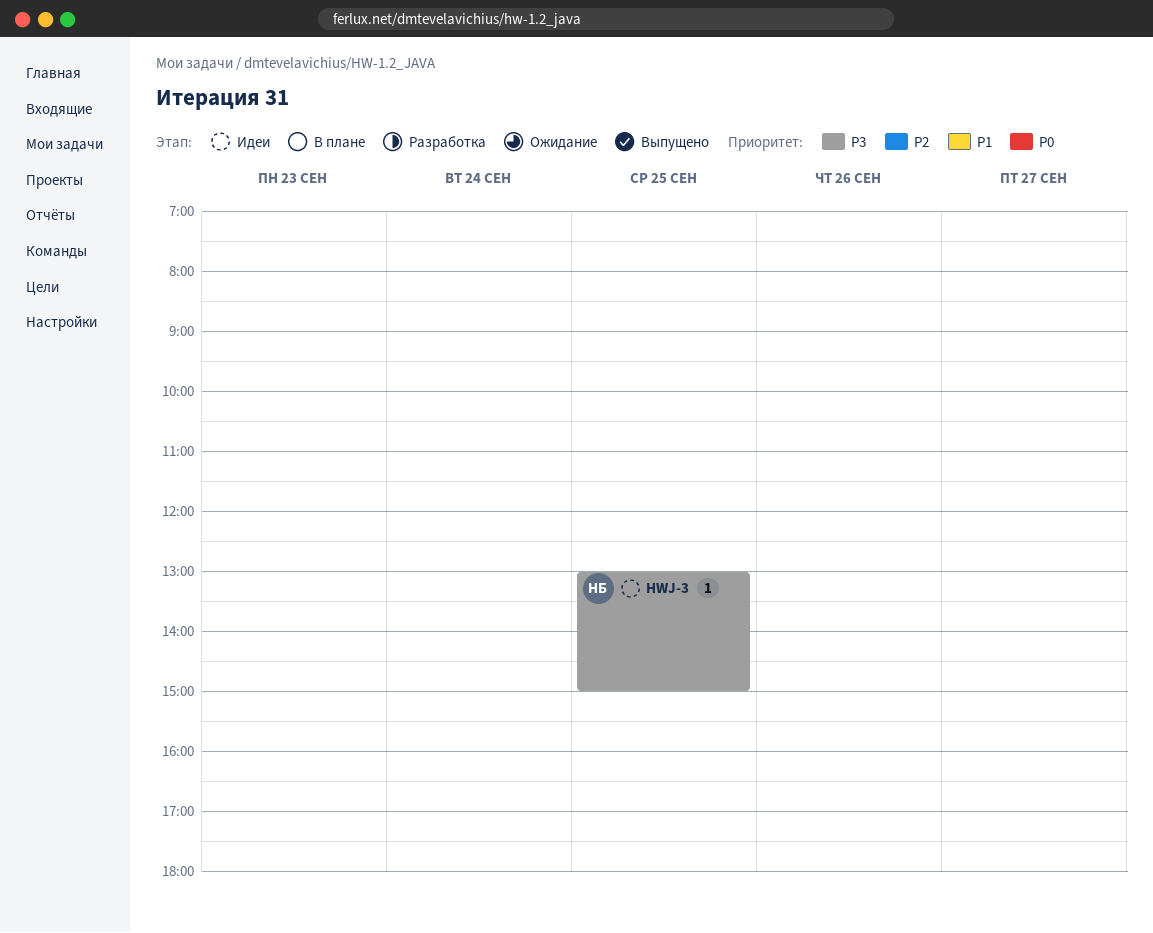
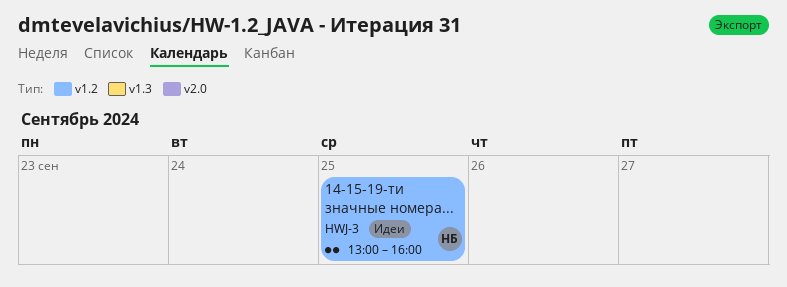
HWJ-3, estimate: 1 -> 2
HWJ-3, ends: 15:00 -> 16:00

